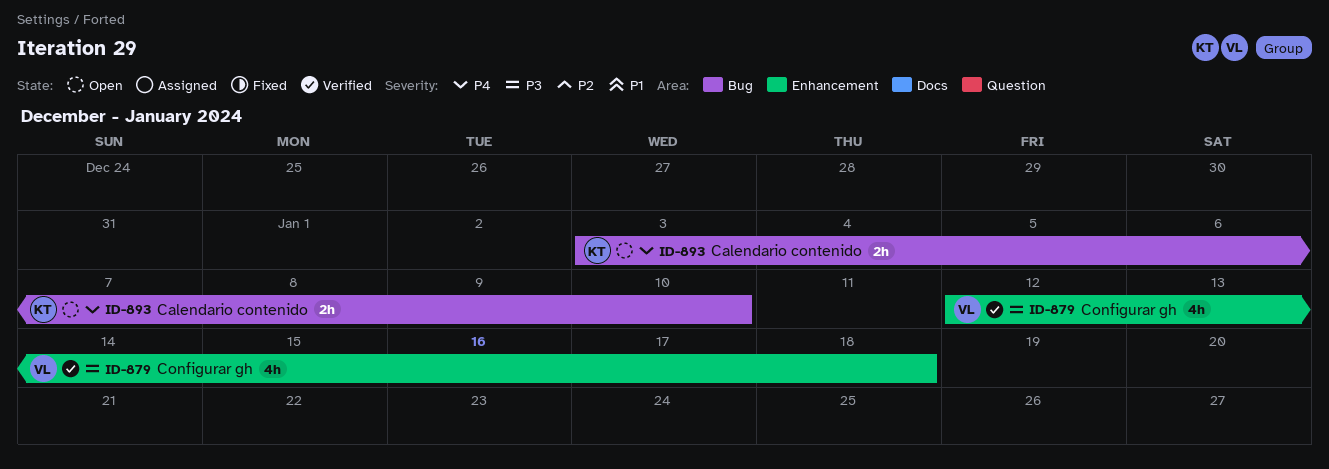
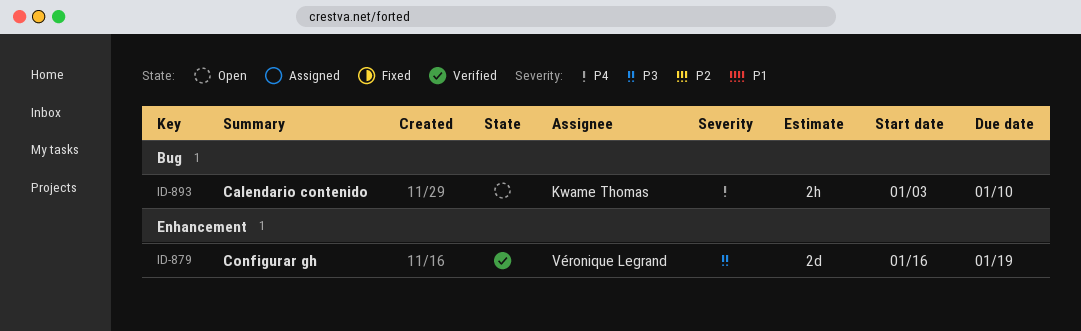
ID-879, estimate: 4h -> 2d
ID-879, start: Jan 12 -> Jan 16
ID-879, due: Jan 18 -> Jan 19

